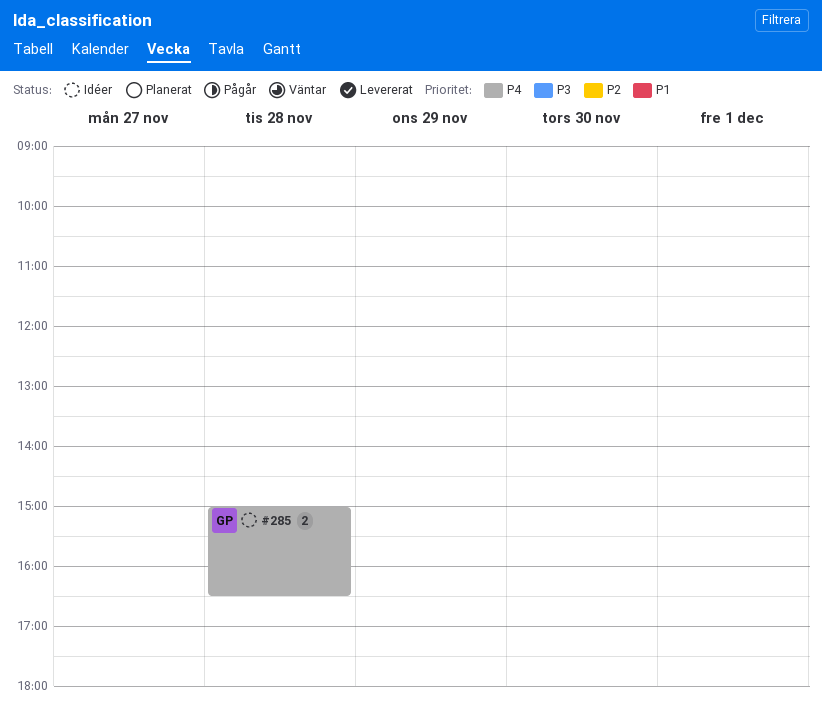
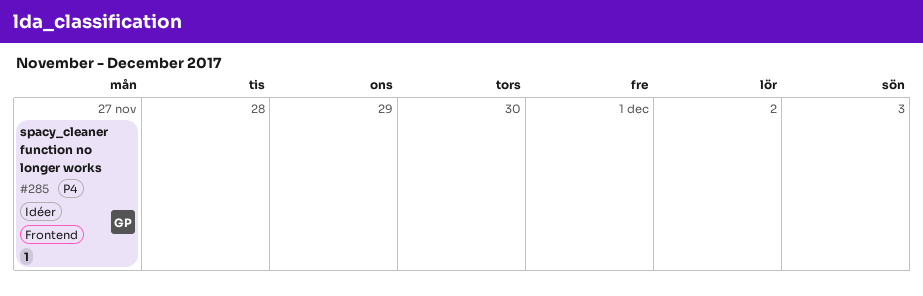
#285, estimate: 2 -> 1
#285, day: Nov 28 -> Nov 27

